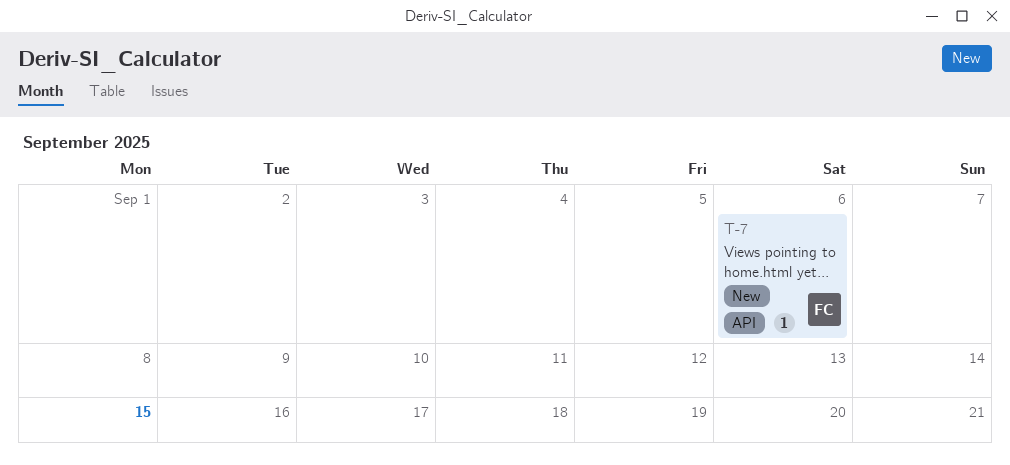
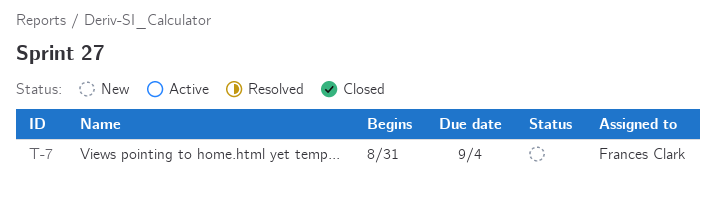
T-7, due: Sep 6 -> Sep 4

